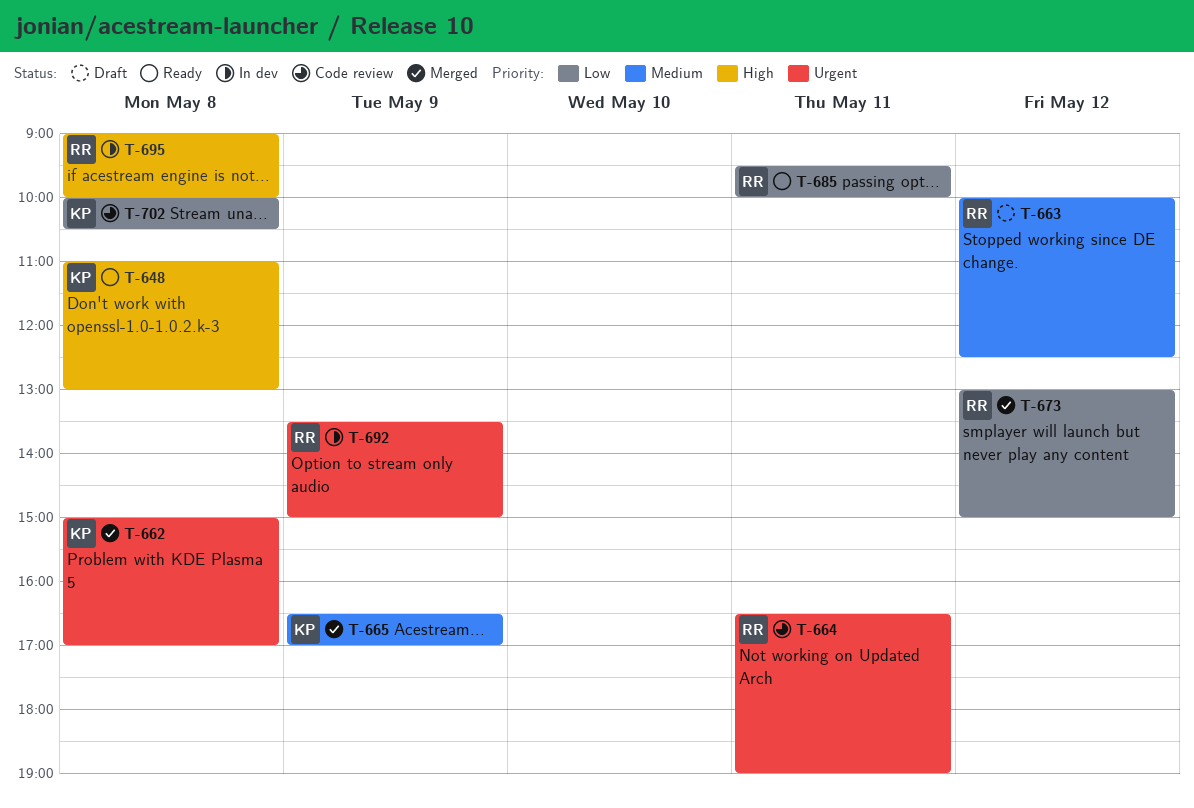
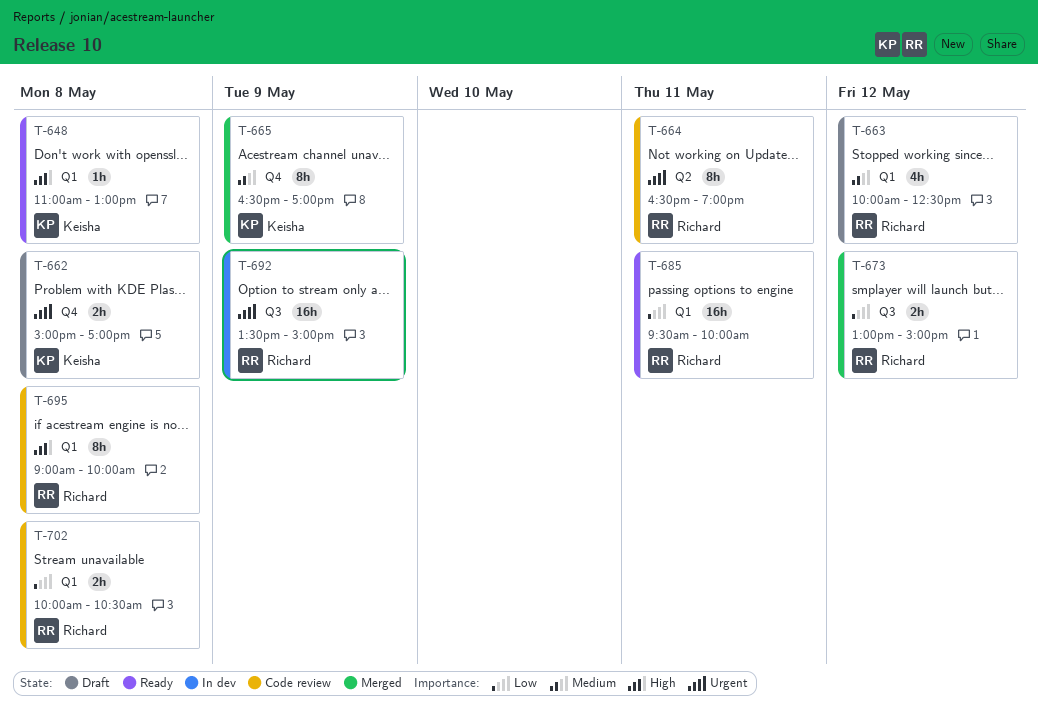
T-662, status: Merged -> Draft
T-695, status: In dev -> Code review
T-702, owner: Keisha -> Richard

